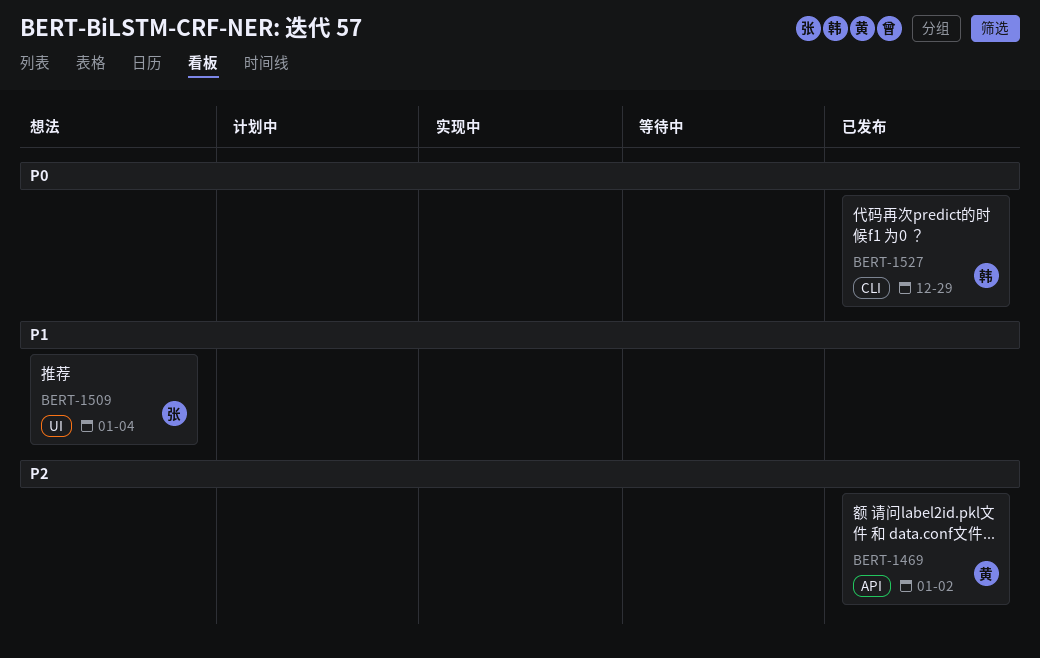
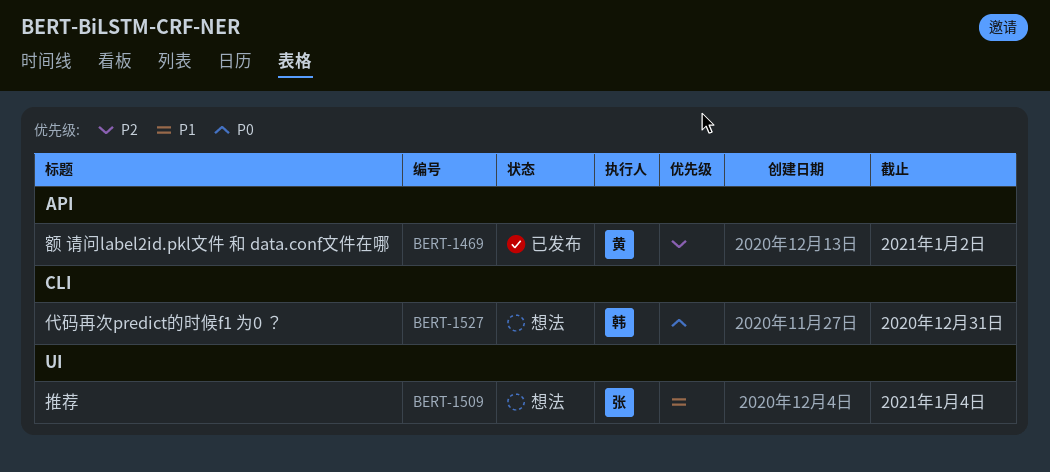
BERT-1527, status: 已发布 -> 想法
BERT-1527, due: Dec 29 -> Dec 31

